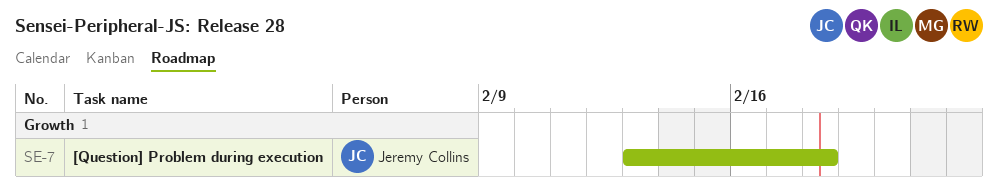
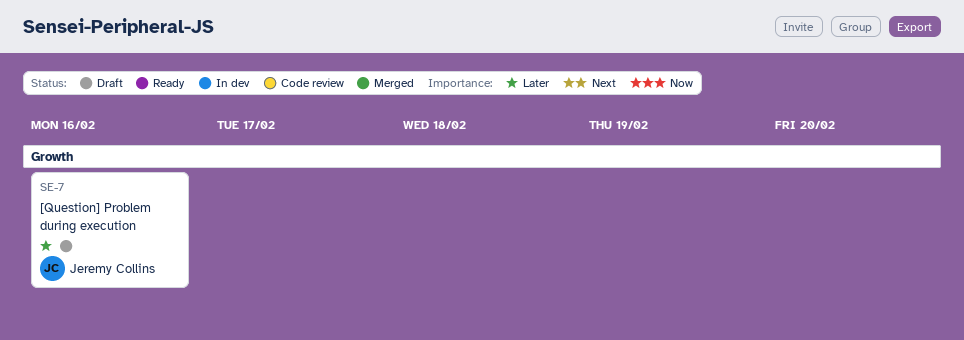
SE-7, due: Feb 18 -> Feb 16

